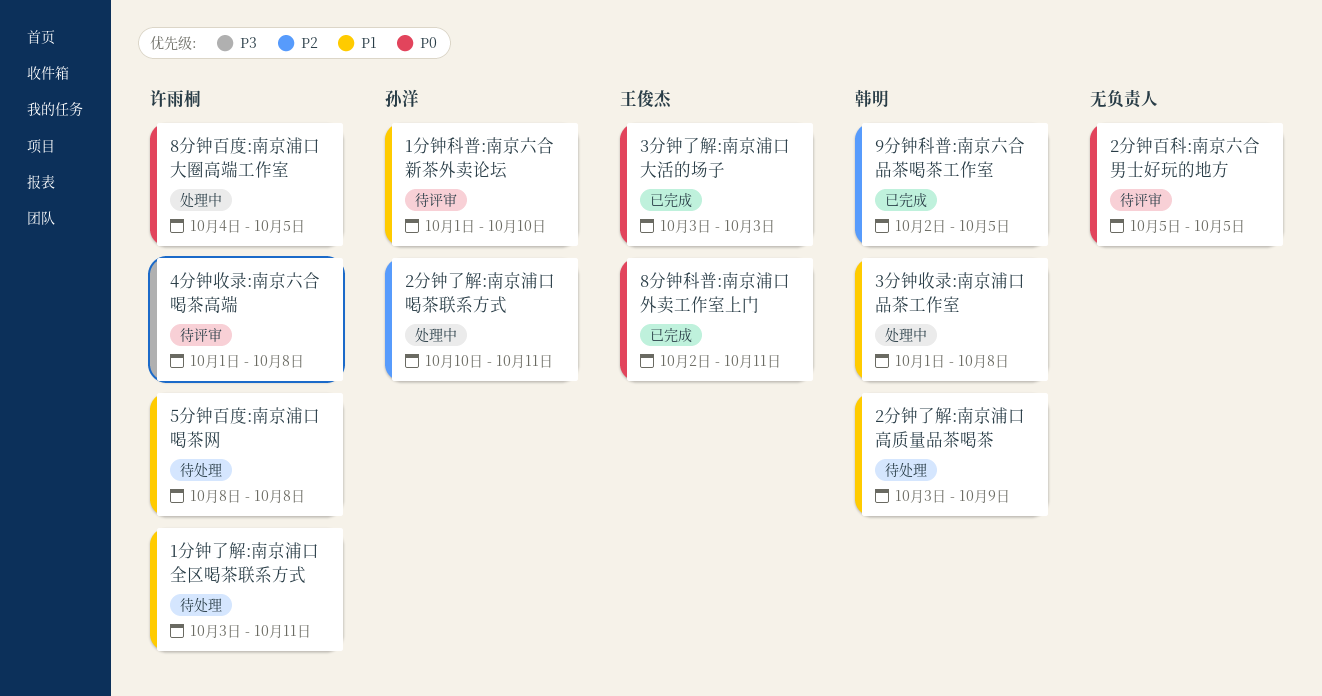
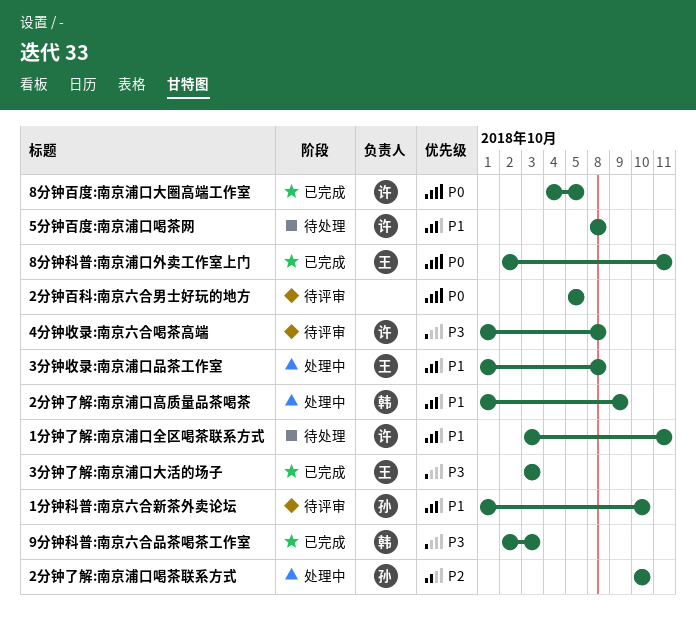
2分钟了解:南京浦口喝茶联系方式, due: Oct 11 -> Oct 10
2分钟了解:南京浦口高质量品茶喝茶, status: 待处理 -> 处理中
2分钟了解:南京浦口高质量品茶喝茶, start: Oct 3 -> Oct 1
3分钟了解:南京浦口大活的场子, priority: P0 -> P3
3分钟收录:南京浦口品茶工作室, owner: 韩明 -> 王俊杰
8分钟百度:南京浦口大圈高端工作室, status: 处理中 -> 已完成
9分钟科普:南京六合品茶喝茶工作室, priority: P2 -> P3
9分钟科普:南京六合品茶喝茶工作室, due: Oct 5 -> Oct 3

